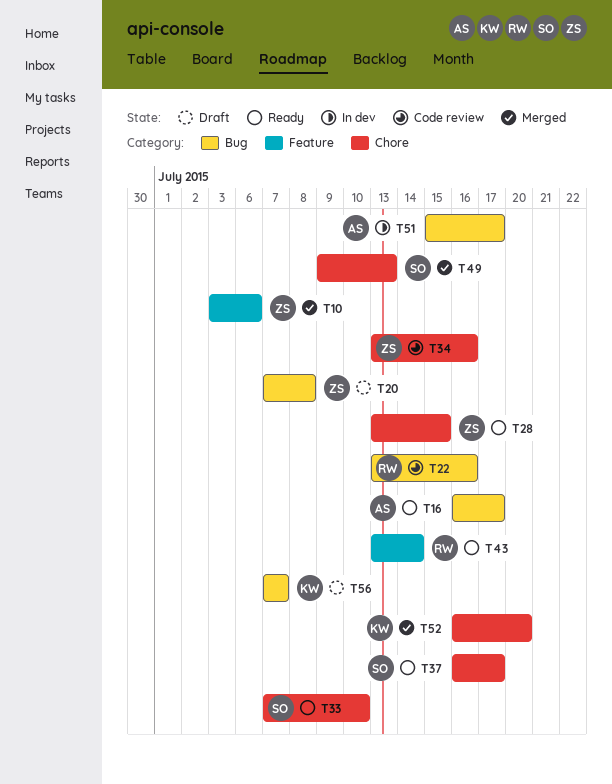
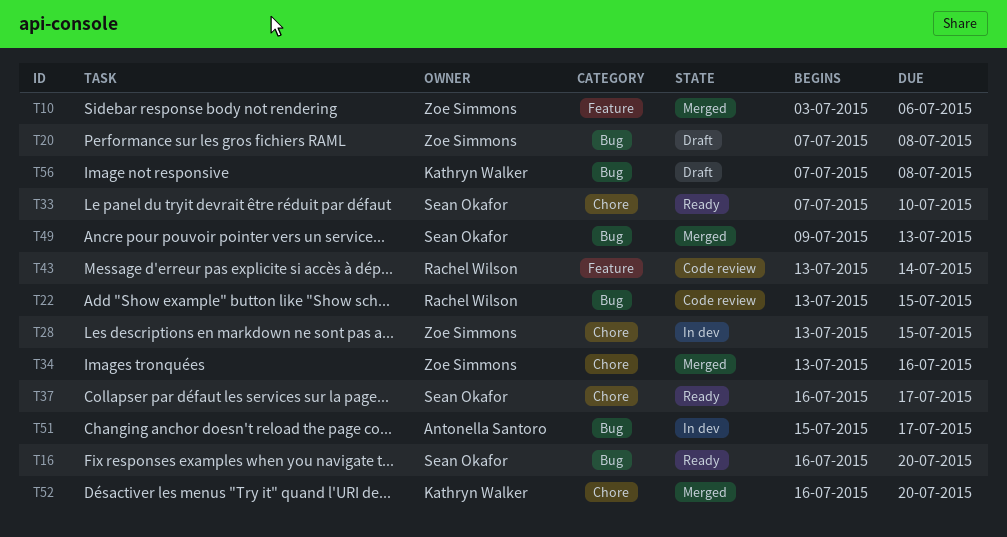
T16, owner: Antonella Santoro -> Sean Okafor
T16, due: Jul 17 -> Jul 20
T22, due: Jul 16 -> Jul 15
T28, status: Ready -> In dev
T34, status: Code review -> Merged
T43, status: Ready -> Code review
T49, label: Chore -> Bug
T56, due: Jul 7 -> Jul 8

